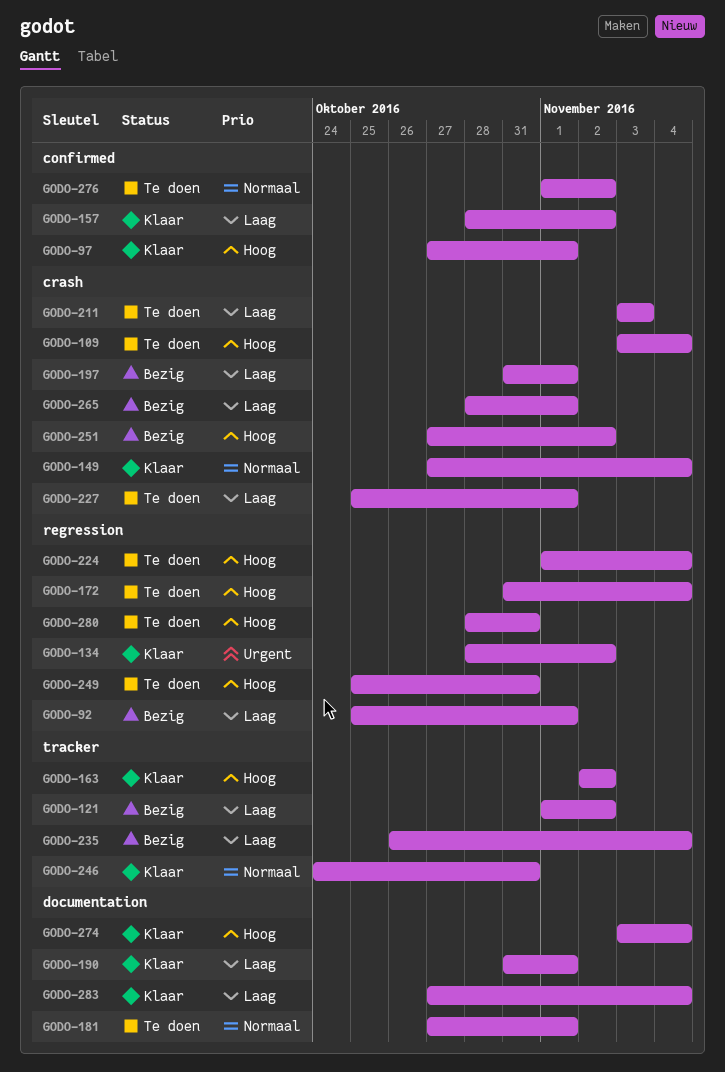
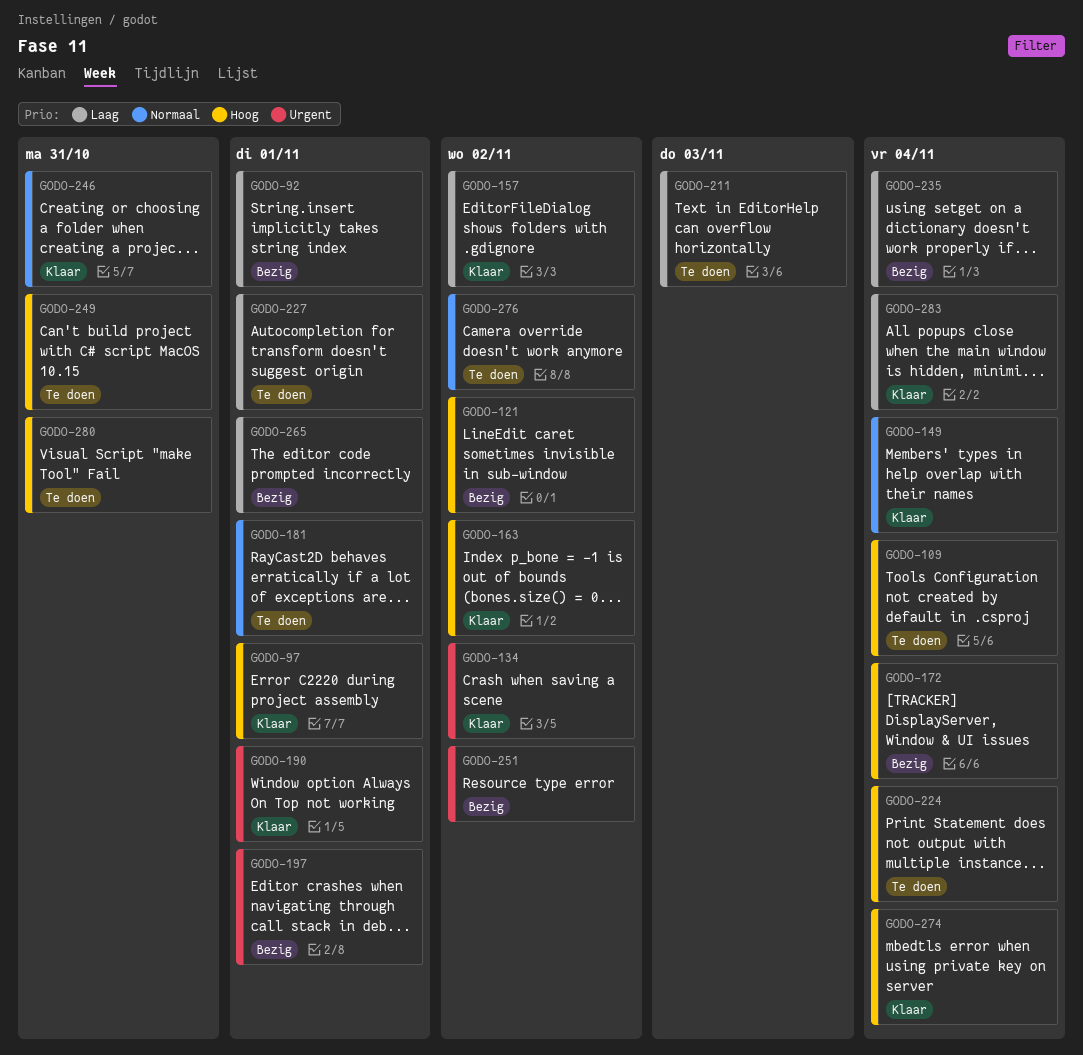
GODO-121, priority: Laag -> Hoog
GODO-172, status: Te doen -> Bezig
GODO-190, priority: Laag -> Urgent
GODO-197, priority: Laag -> Urgent
GODO-251, priority: Hoog -> Urgent

